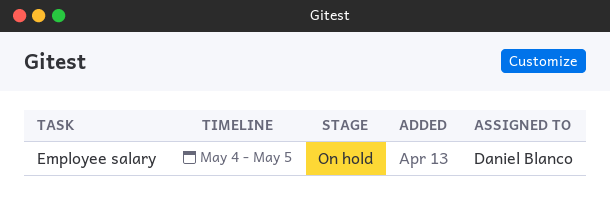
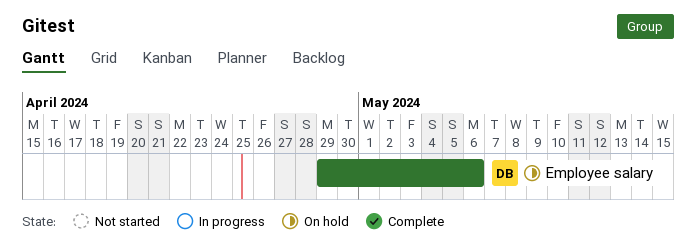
Employee salary, start: May 4 -> Apr 29
Employee salary, due: May 5 -> May 6

